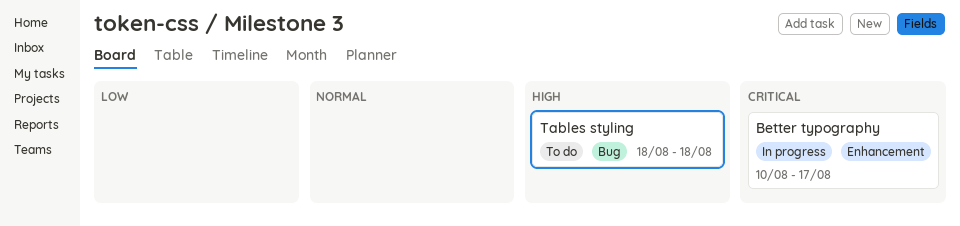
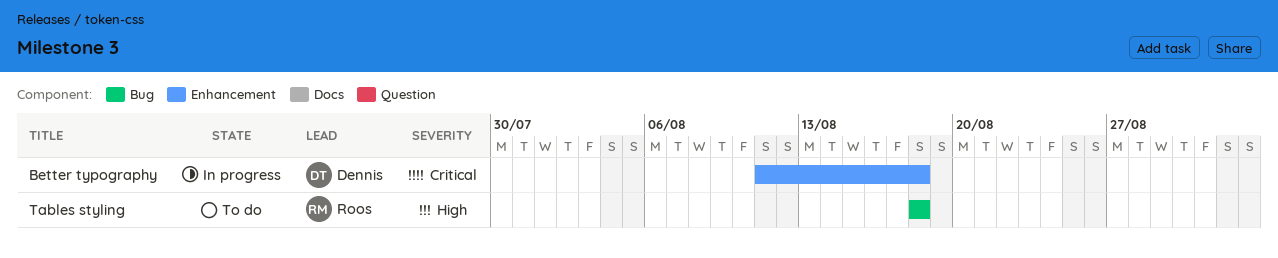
Better typography, start: Aug 10 -> Aug 11
Better typography, due: Aug 17 -> Aug 18

